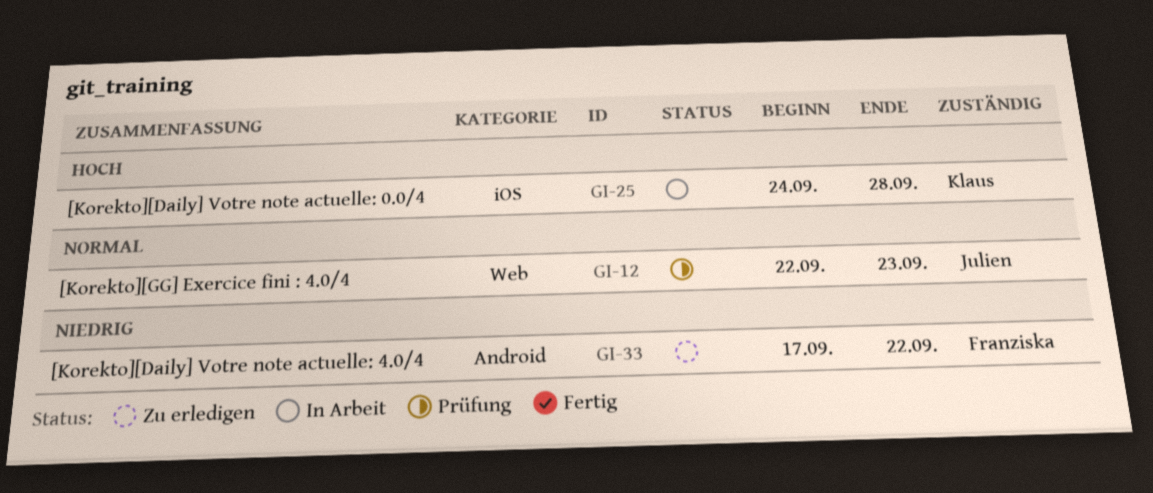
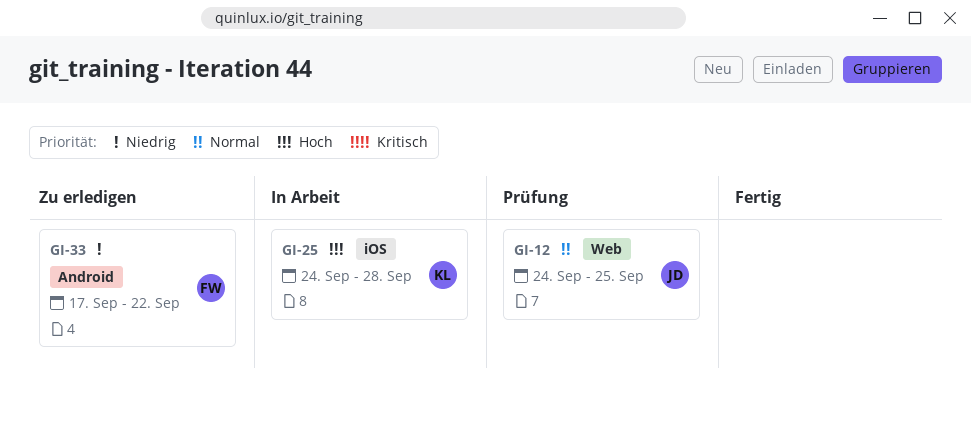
GI-12, start: Sep 22 -> Sep 24
GI-12, due: Sep 23 -> Sep 25

